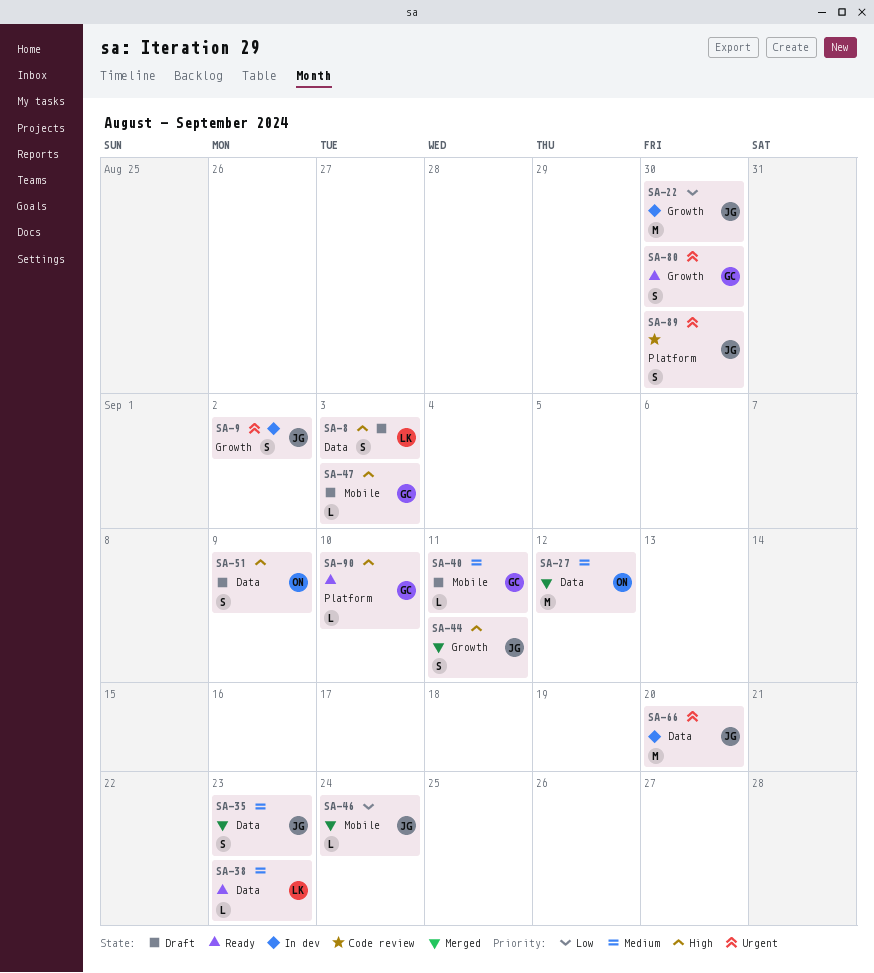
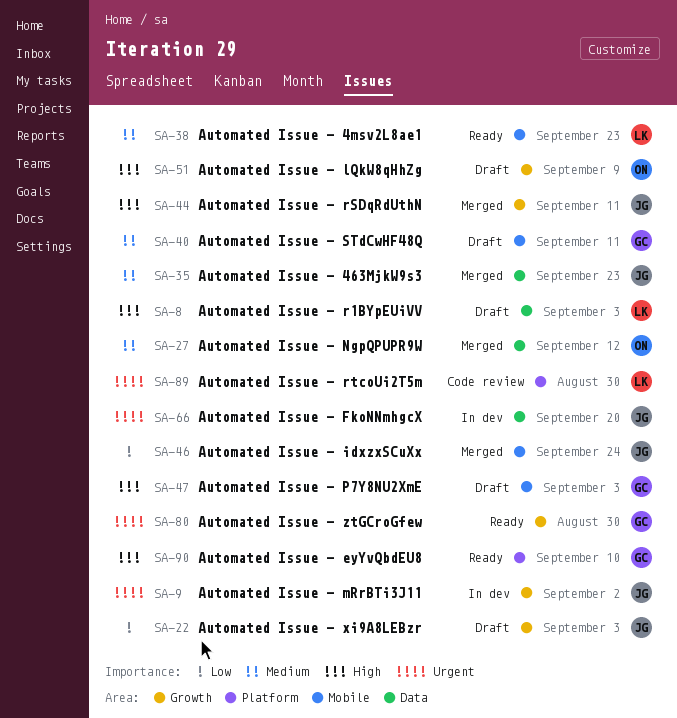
SA-22, status: In dev -> Draft
SA-22, due: Aug 30 -> Sep 3
SA-38, label: Data -> Mobile
SA-51, label: Data -> Growth
SA-89, owner: JG -> LK

